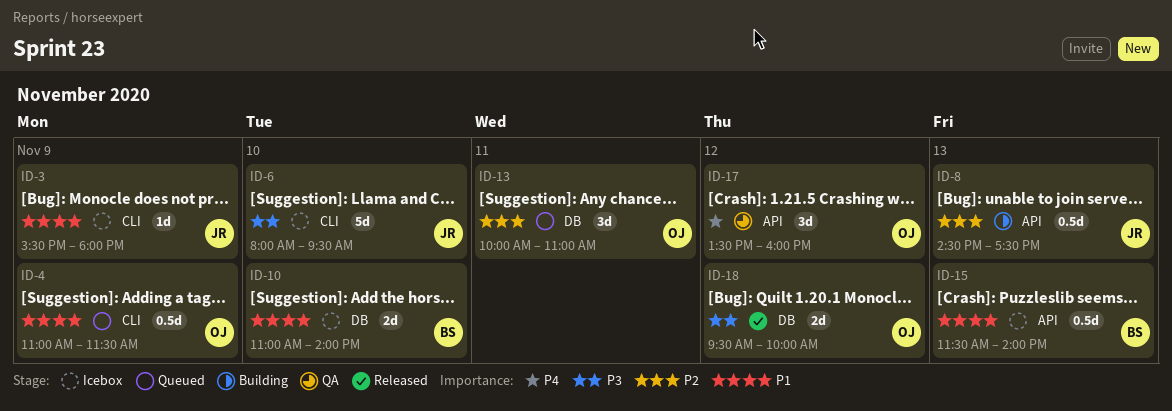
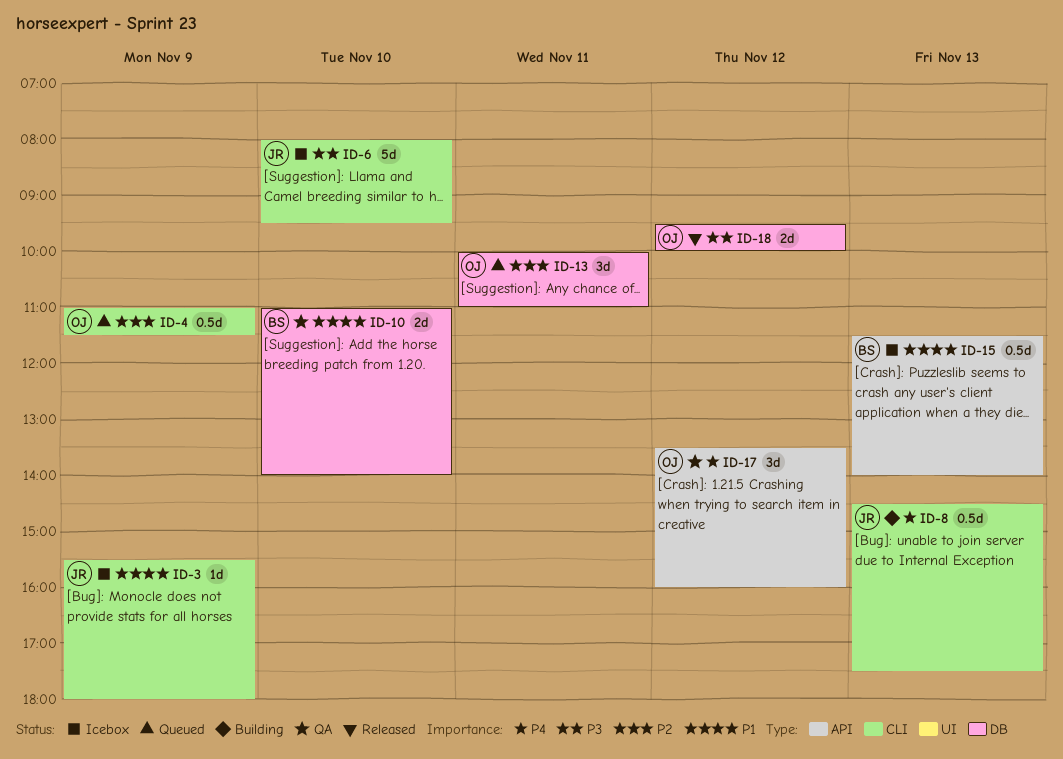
ID-4, priority: P1 -> P2
ID-8, priority: P2 -> P4
ID-8, label: API -> CLI
ID-10, status: Icebox -> QA

